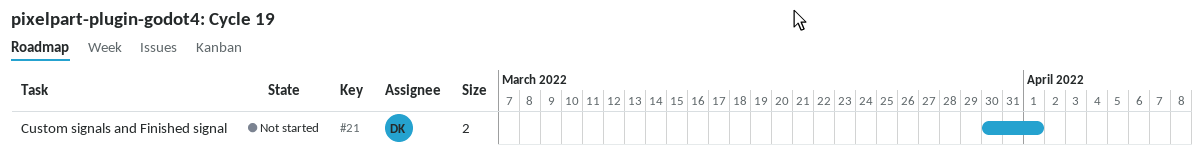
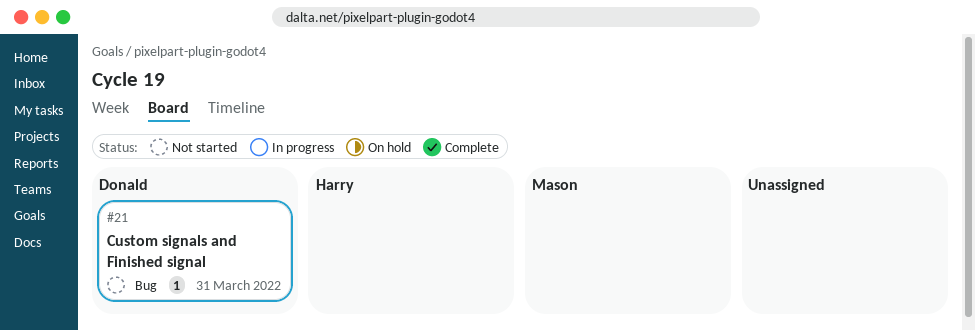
#21, estimate: 2 -> 1
#21, due: Apr 1 -> Mar 31

